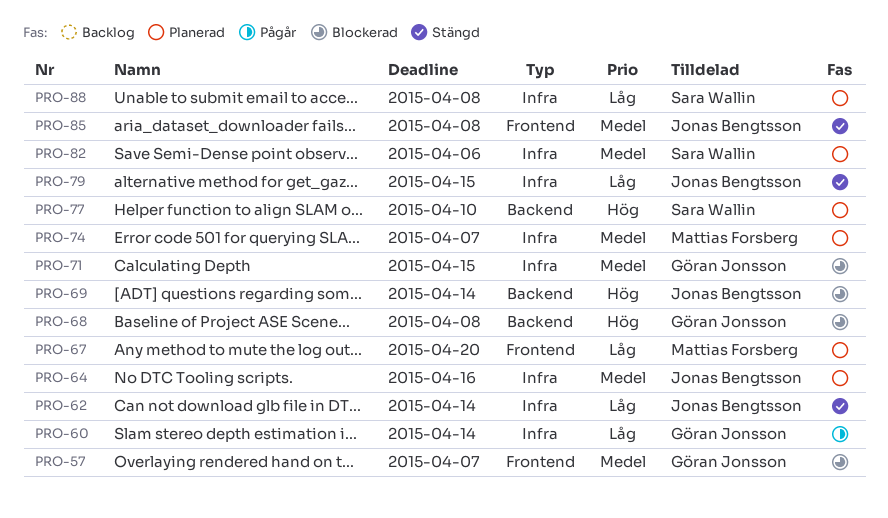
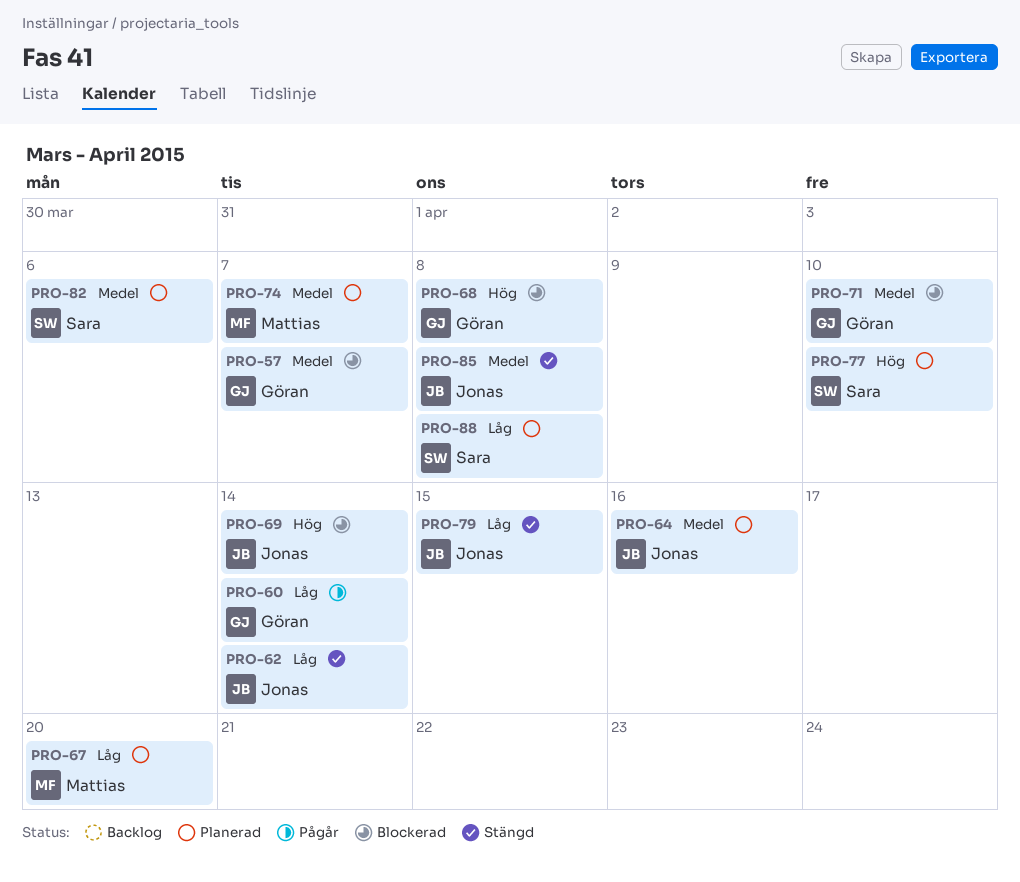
PRO-71, due: Apr 15 -> Apr 10

